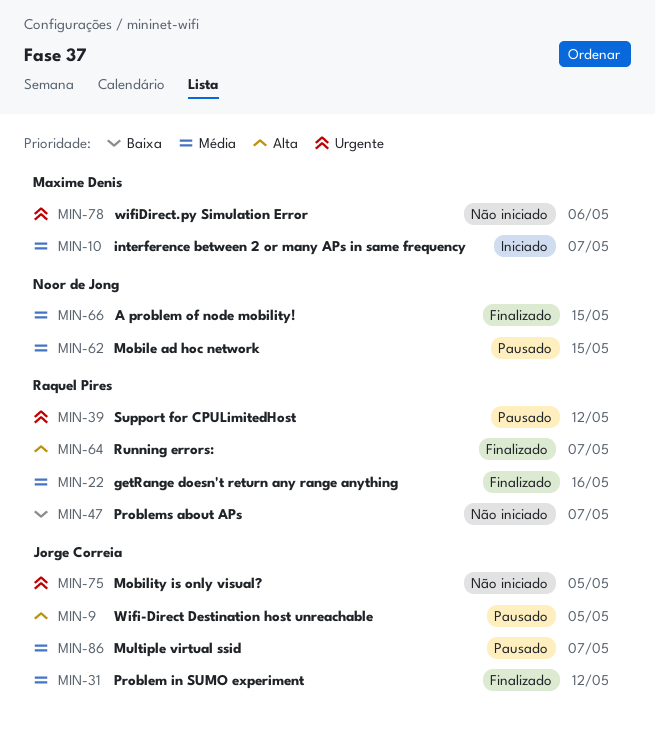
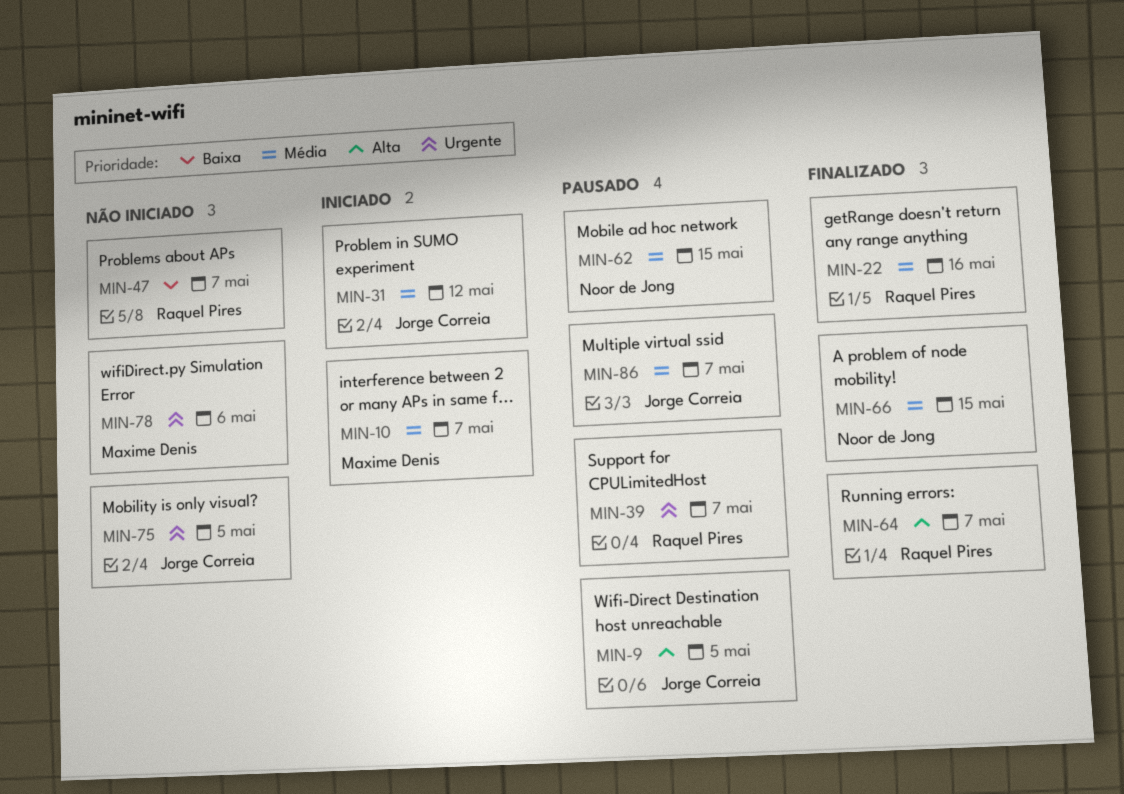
MIN-31, status: Finalizado -> Iniciado
MIN-39, due: May 12 -> May 7

